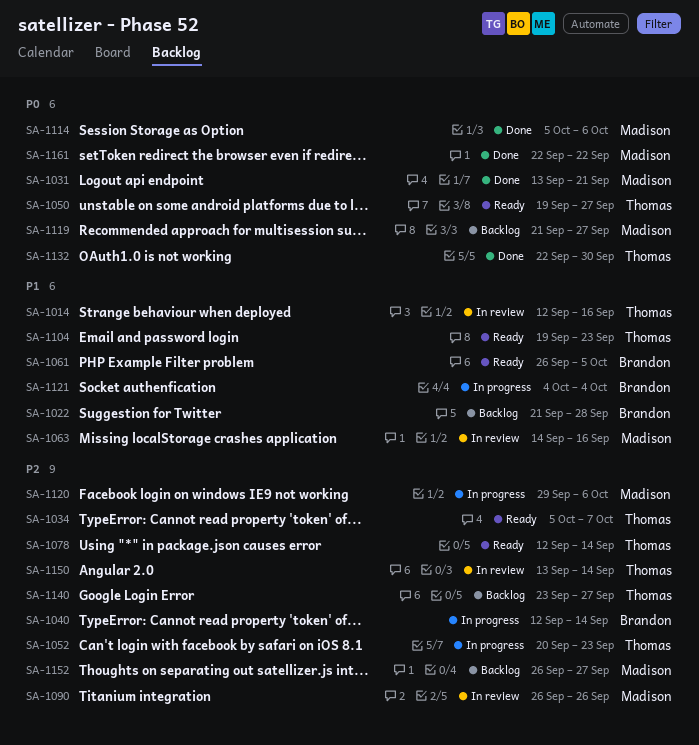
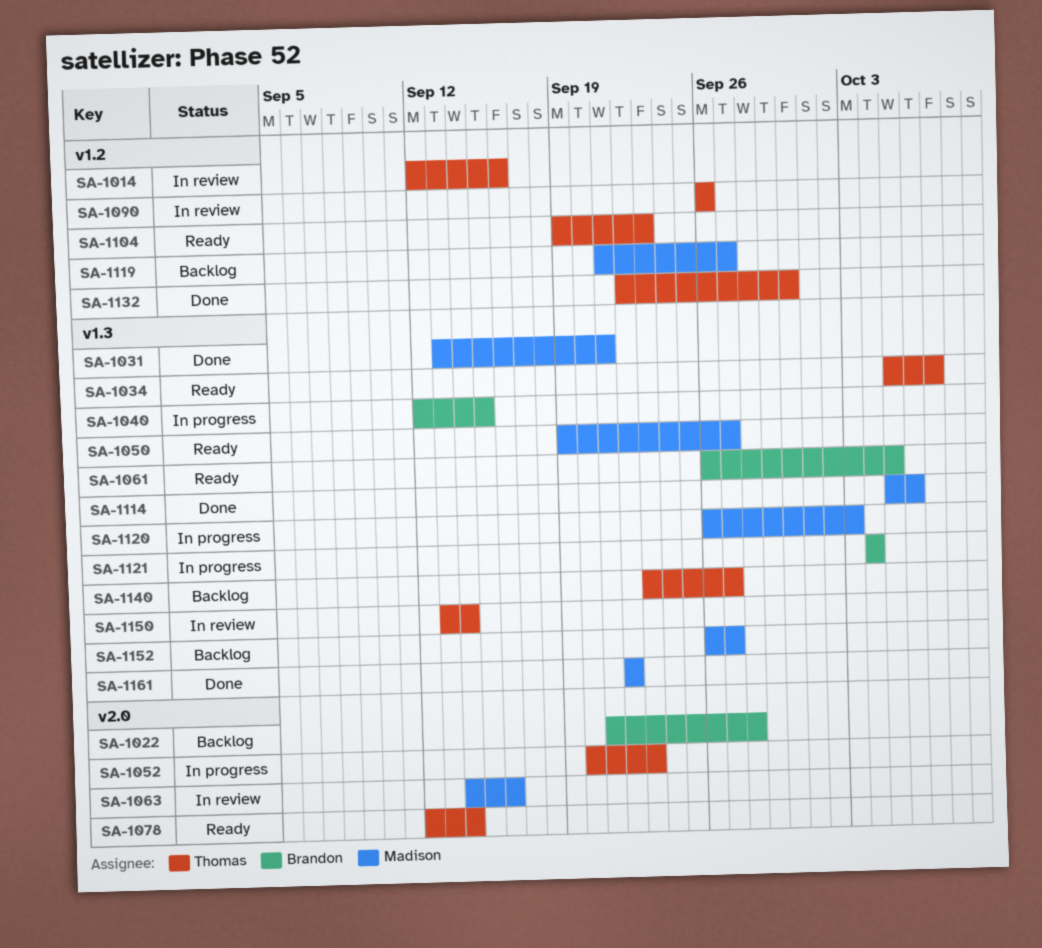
SA-1040, due: Sep 14 -> Sep 15
SA-1050, owner: Thomas -> Madison
SA-1090, owner: Madison -> Thomas
SA-1120, start: Sep 29 -> Sep 26
SA-1120, due: Oct 6 -> Oct 3

